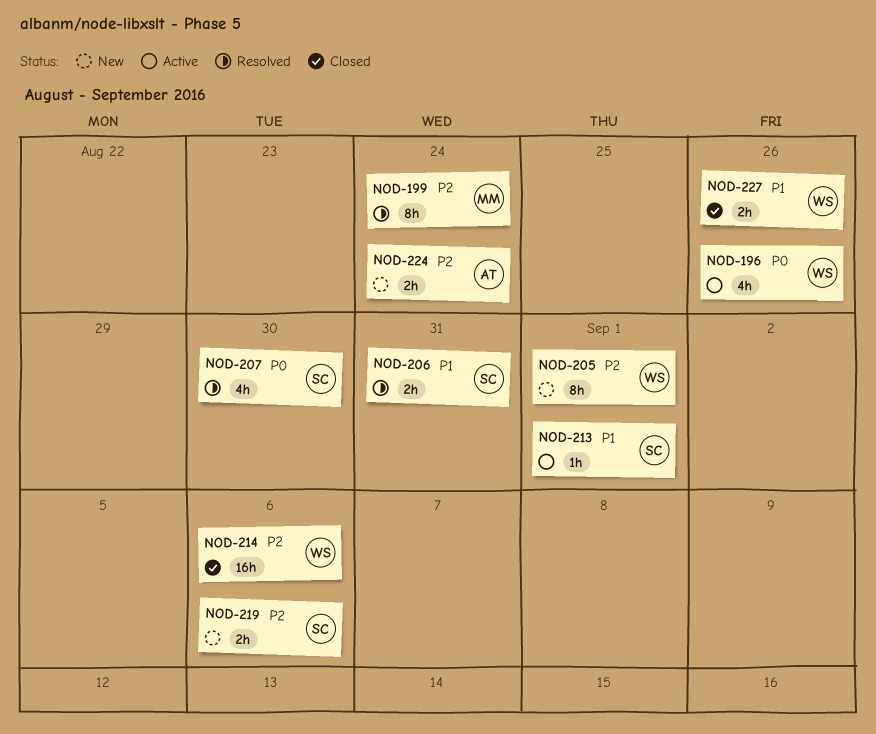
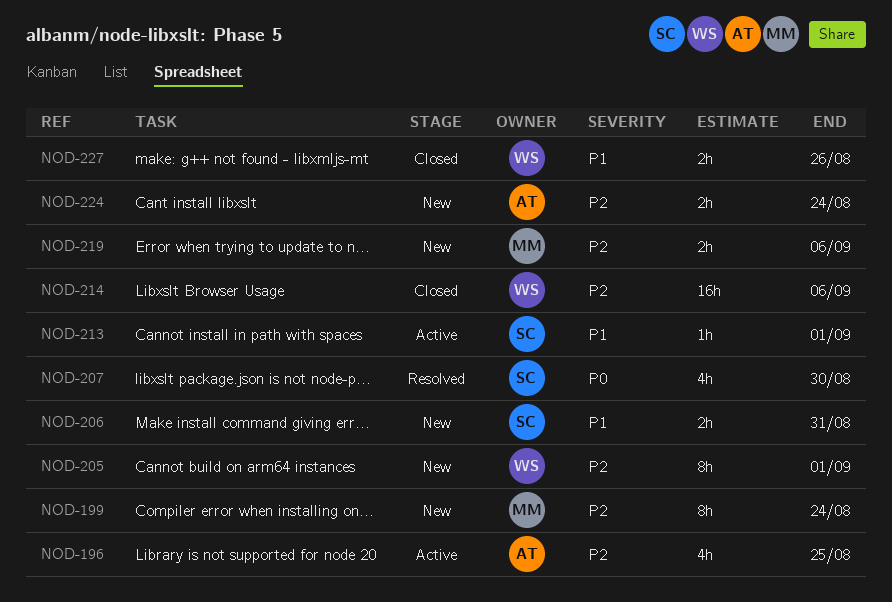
NOD-196, owner: WS -> AT
NOD-196, priority: P0 -> P2
NOD-196, due: Aug 26 -> Aug 25
NOD-199, status: Resolved -> New
NOD-206, status: Resolved -> New
NOD-219, owner: SC -> MM

